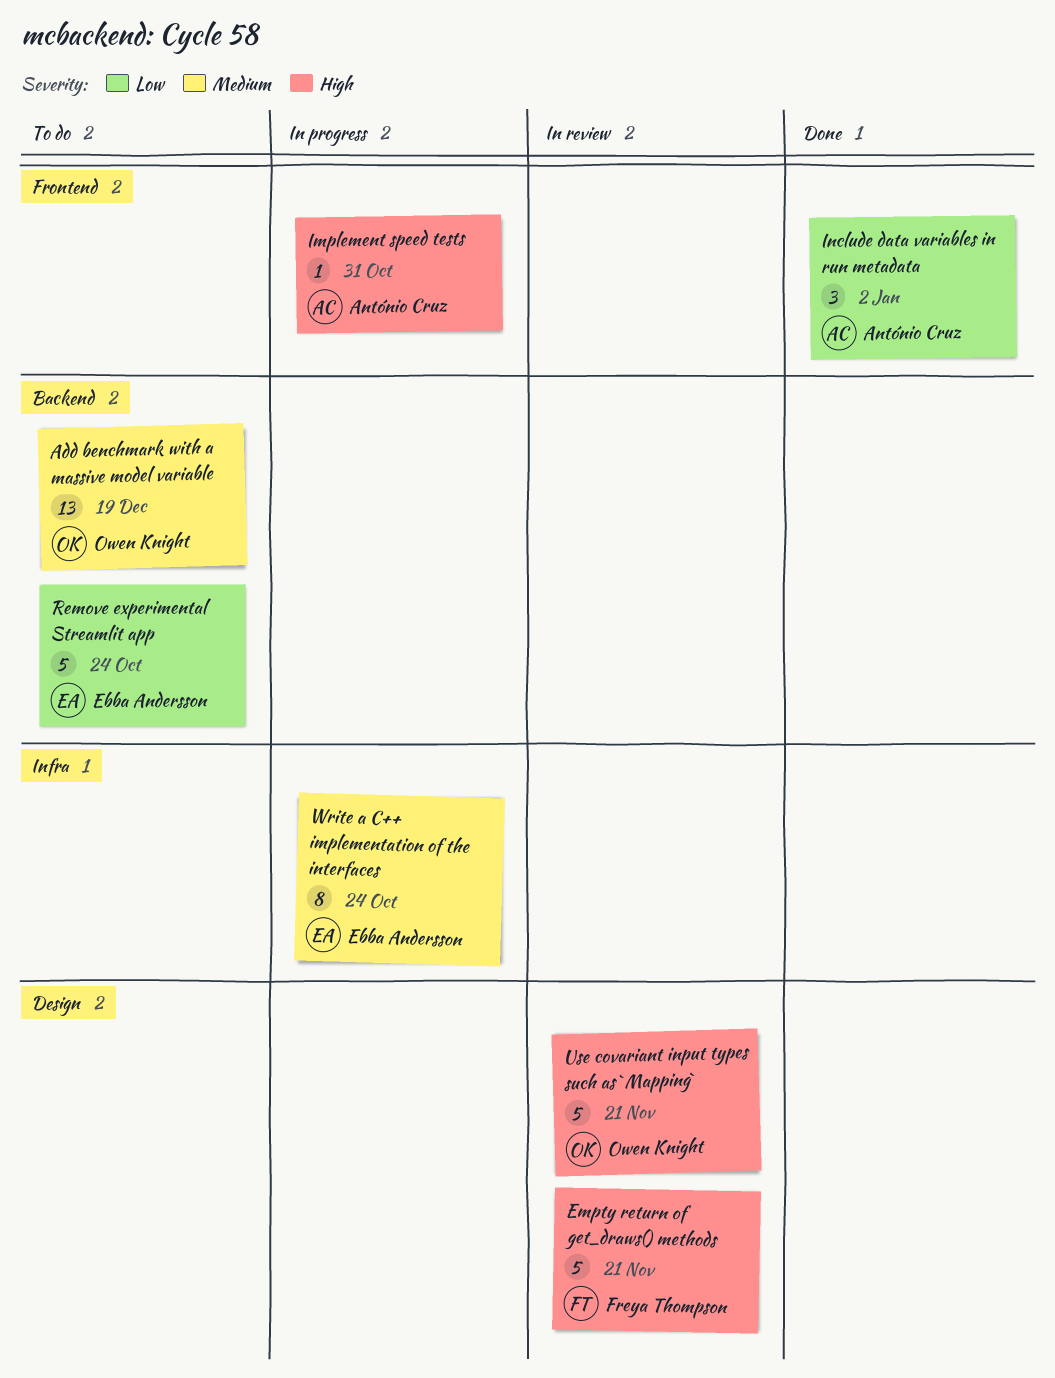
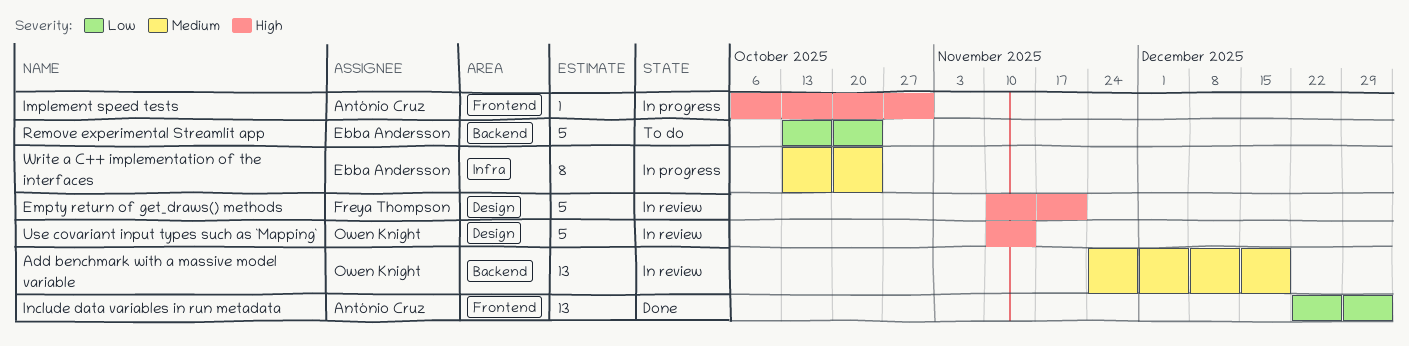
Add benchmark with a massive model variable, status: To do -> In review
Include data variables in run metadata, estimate: 3 -> 13
Use covariant input types such as `Mapping`, due: Nov 21 -> Nov 14

